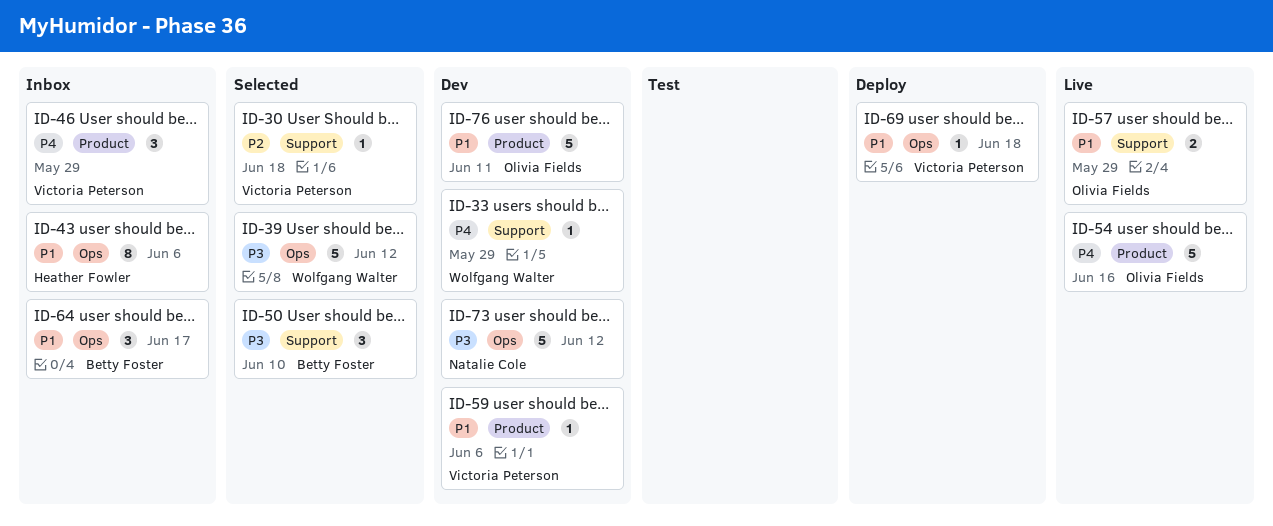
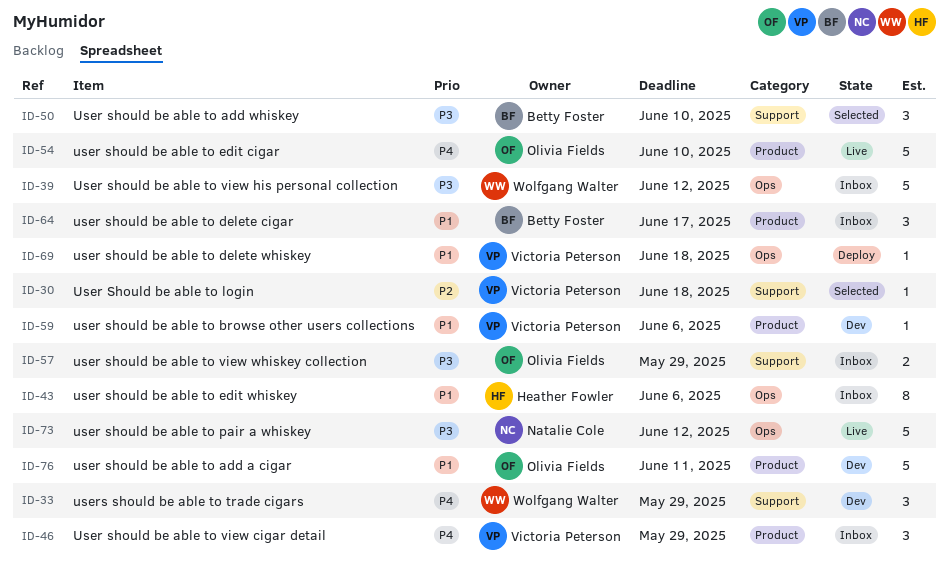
ID-33, estimate: 1 -> 3
ID-39, status: Selected -> Inbox
ID-54, due: Jun 16 -> Jun 10
ID-57, status: Live -> Inbox
ID-57, priority: P1 -> P3
ID-64, label: Ops -> Product
ID-73, status: Dev -> Live

